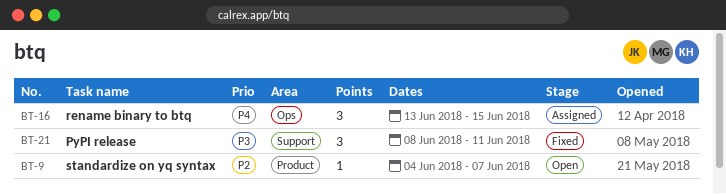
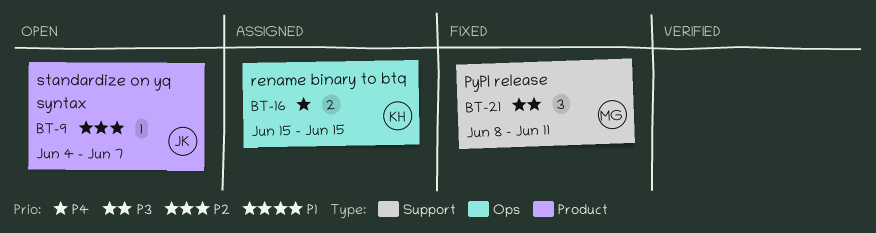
BT-16, estimate: 3 -> 2
BT-16, start: Jun 13 -> Jun 15

